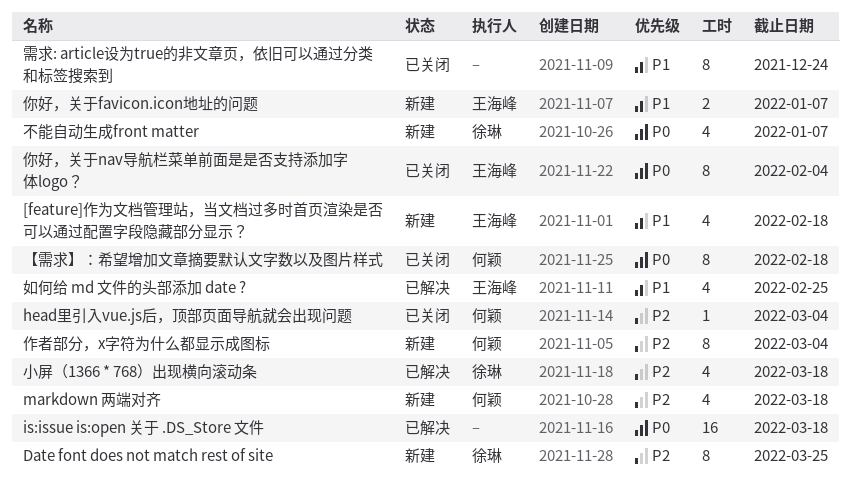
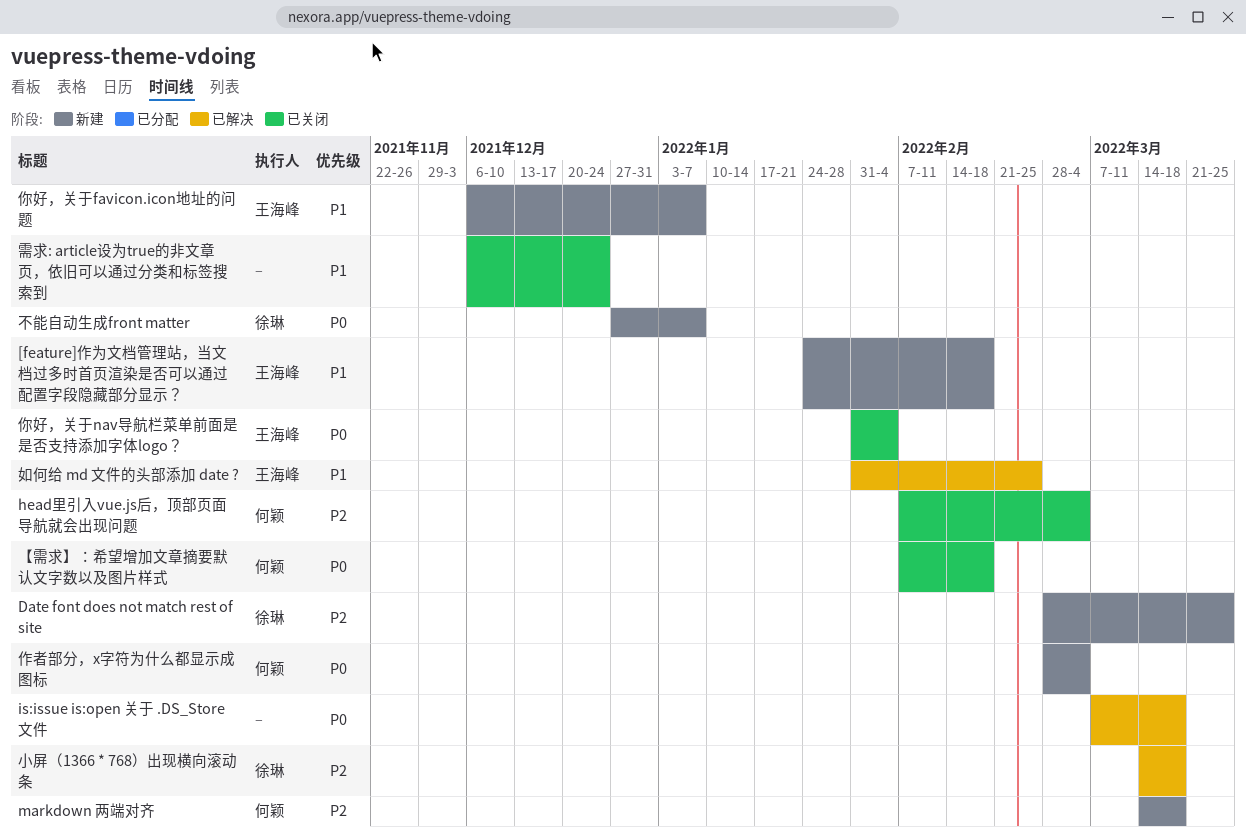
作者部分，x字符为什么都显示成图标, priority: P2 -> P0

